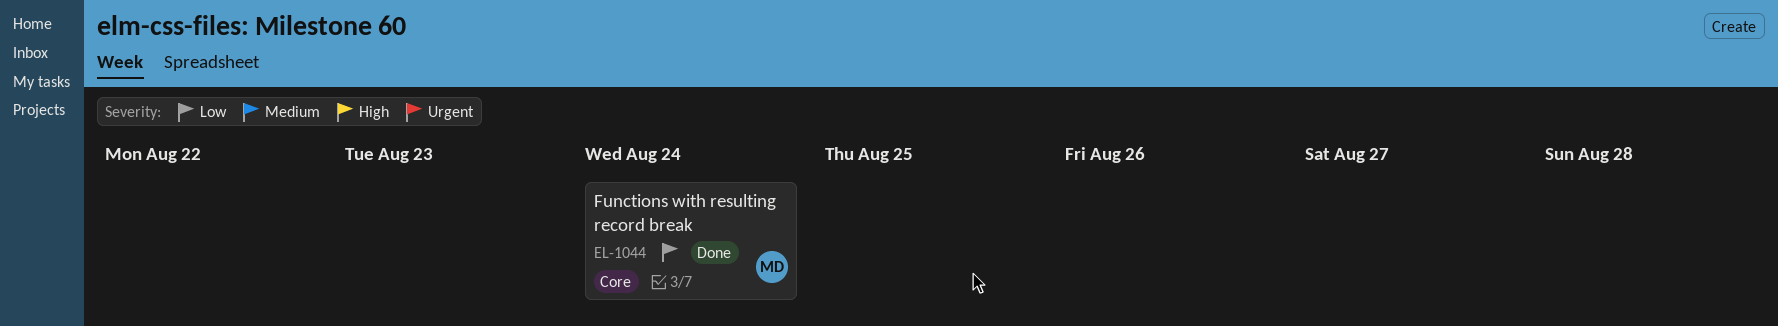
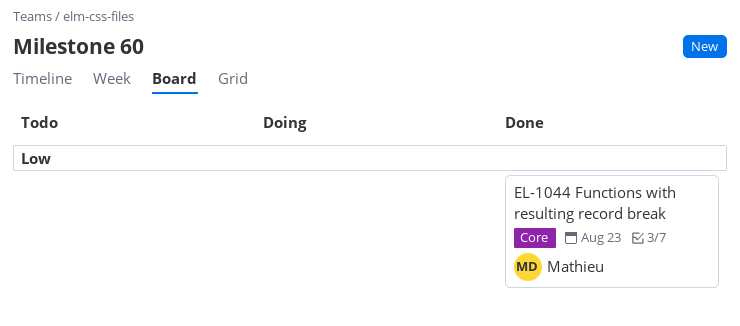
EL-1044, due: Aug 24 -> Aug 23

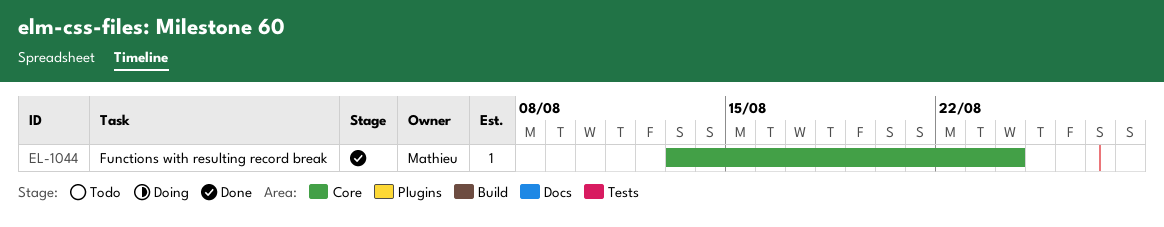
EL-1044, due: Aug 23 -> Aug 24

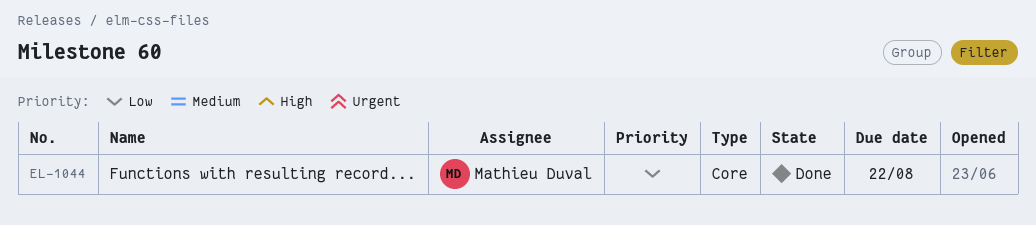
EL-1044, due: Aug 24 -> Aug 22

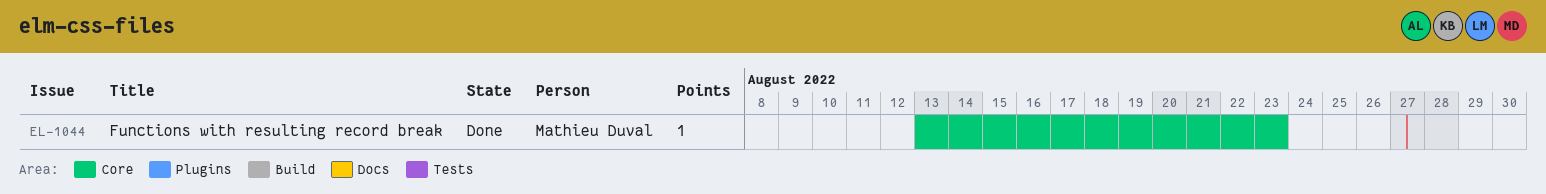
EL-1044, due: Aug 22 -> Aug 23

